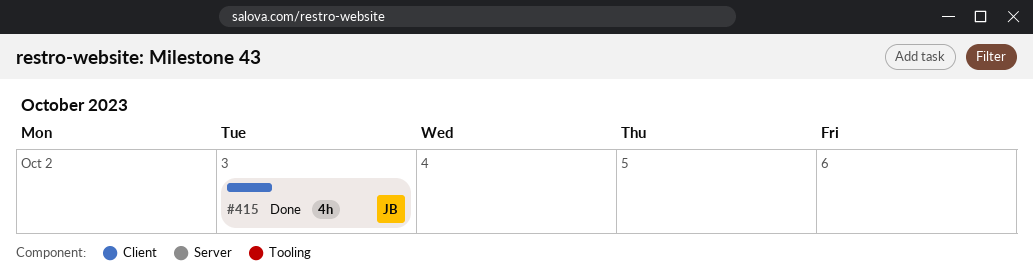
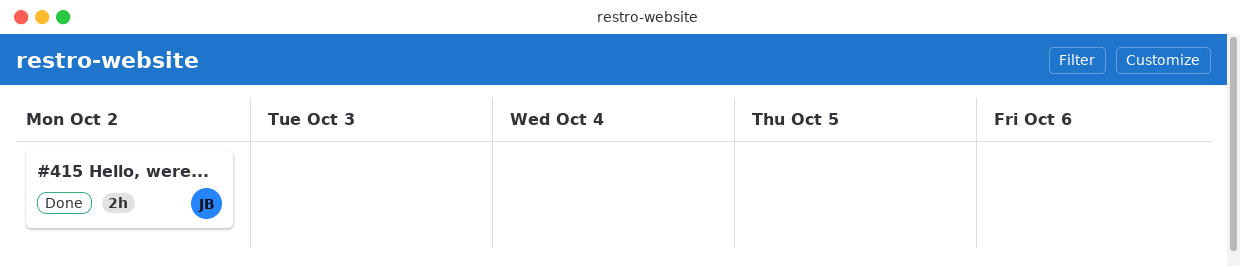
#415, estimate: 4h -> 2h
#415, due: Oct 3 -> Oct 2

